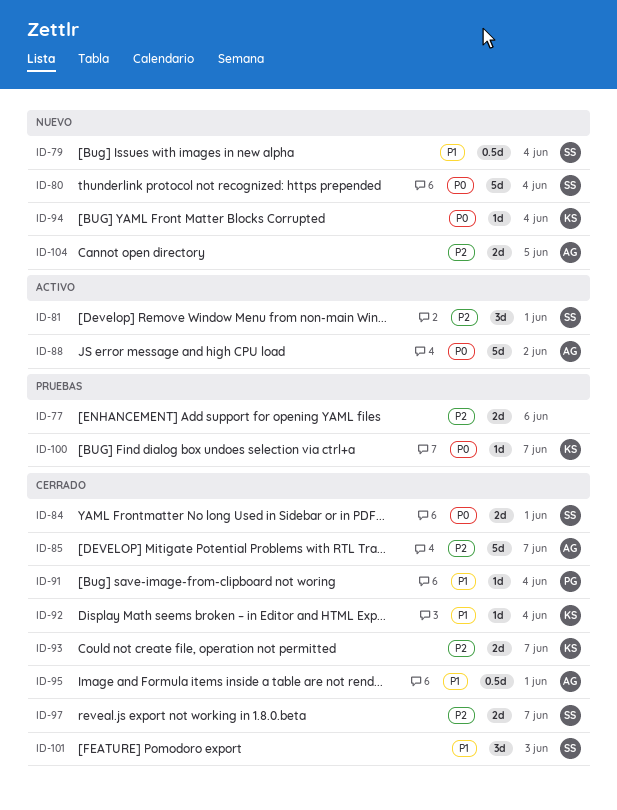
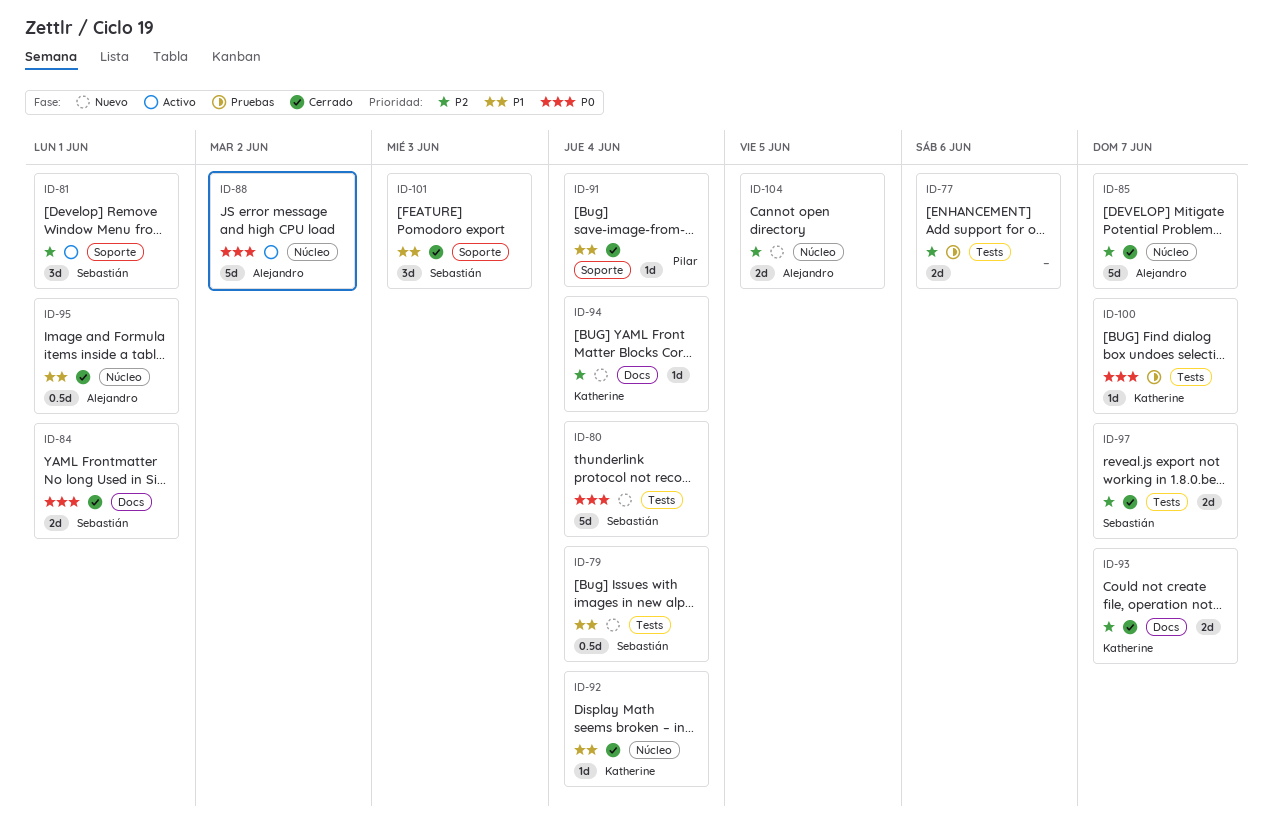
ID-94, priority: P0 -> P2

